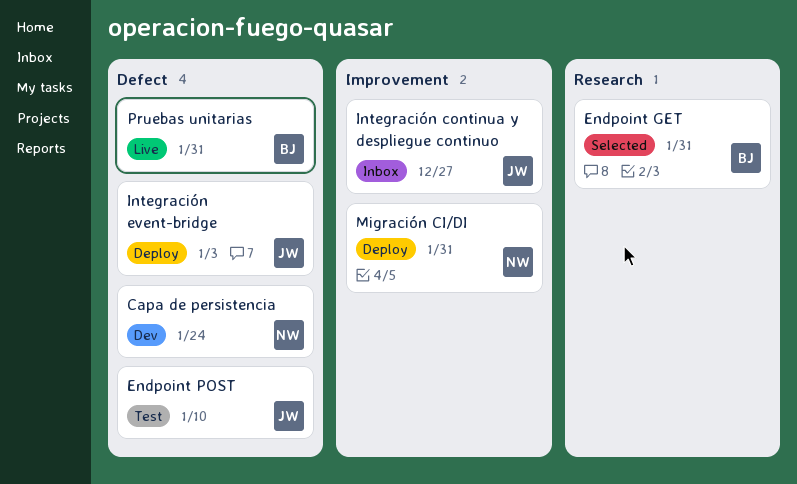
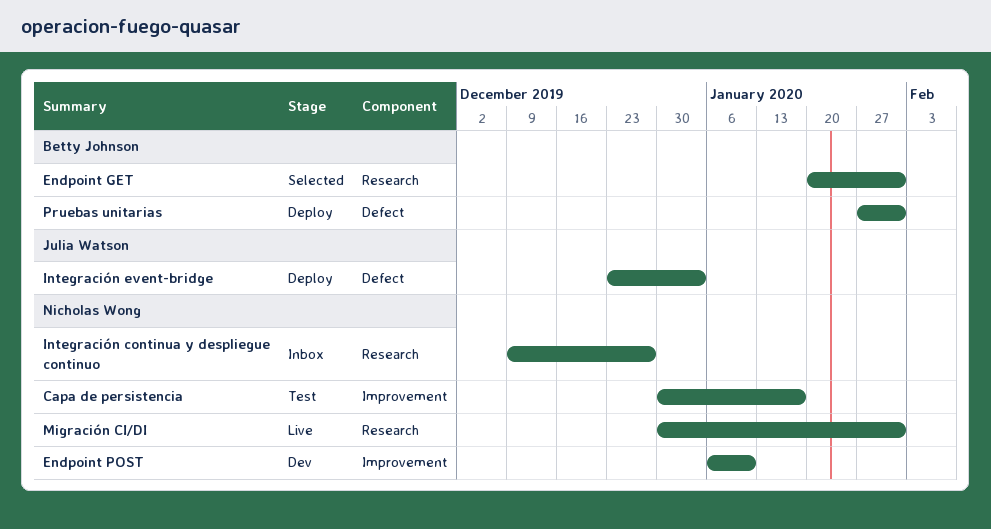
Capa de persistencia, status: Dev -> Test
Capa de persistencia, label: Defect -> Improvement
Capa de persistencia, due: Jan 24 -> Jan 17
Endpoint POST, status: Test -> Dev
Endpoint POST, owner: Julia Watson -> Nicholas Wong
Endpoint POST, label: Defect -> Improvement
Integración continua y despliegue continuo, owner: Julia Watson -> Nicholas Wong
Integración continua y despliegue continuo, label: Improvement -> Research
Migración CI/DI, status: Deploy -> Live
Migración CI/DI, label: Improvement -> Research
Pruebas unitarias, status: Live -> Deploy

